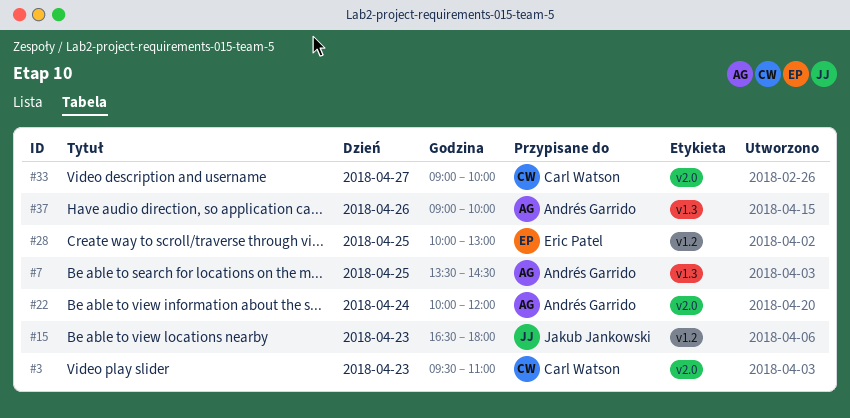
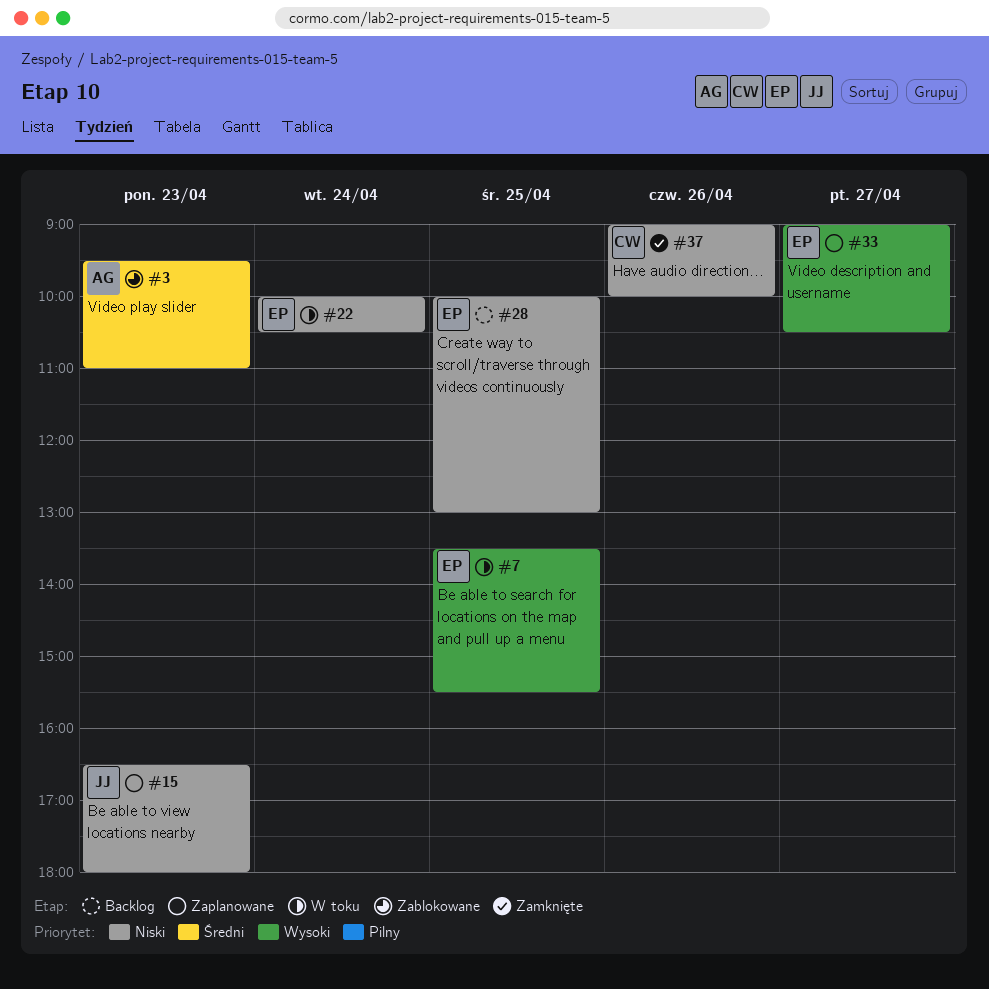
#3, owner: Carl Watson -> Andrés Garrido
#7, owner: Andrés Garrido -> Eric Patel
#7, ends: 14:30 -> 15:30
#22, owner: Andrés Garrido -> Eric Patel
#22, ends: 12:00 -> 10:30
#33, owner: Carl Watson -> Eric Patel
#33, ends: 10:00 -> 10:30
#37, owner: Andrés Garrido -> Carl Watson

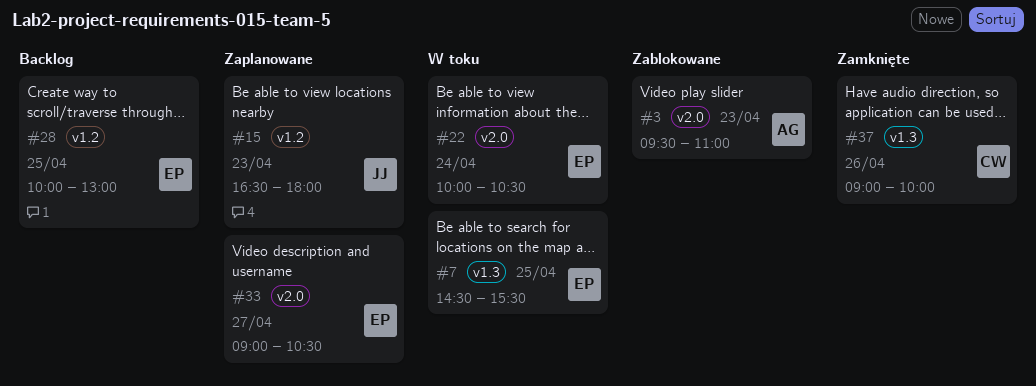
#7, begins: 13:30 -> 14:30

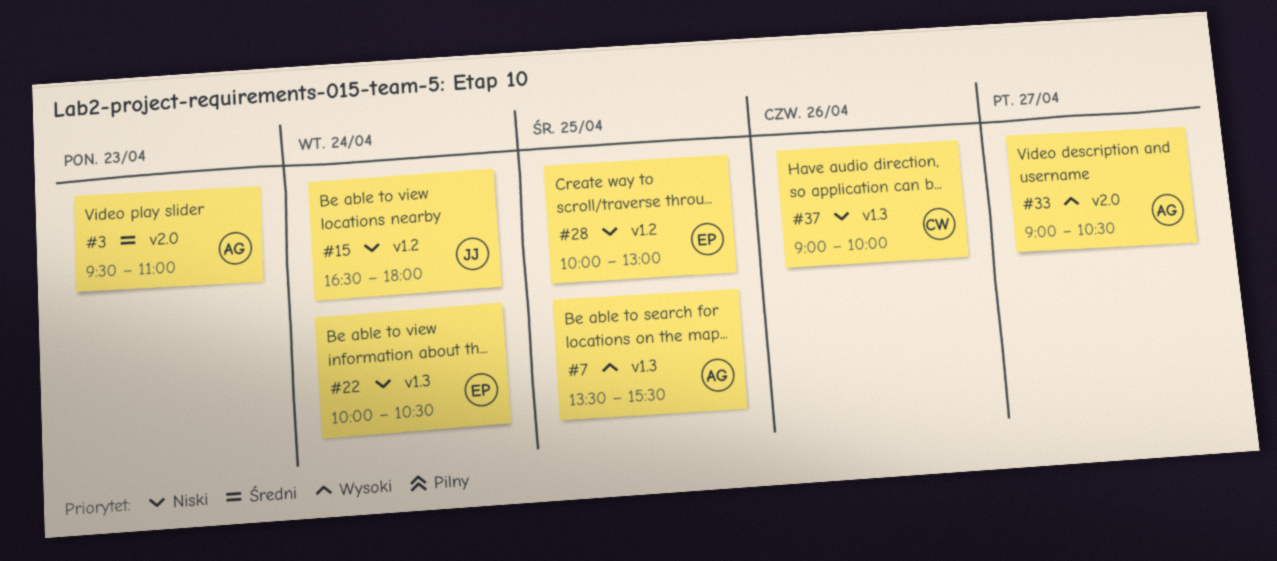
#7, owner: EP -> AG
#7, begins: 14:30 -> 13:30
#15, day: Apr 23 -> Apr 24
#22, label: v2.0 -> v1.3
#33, owner: EP -> AG

